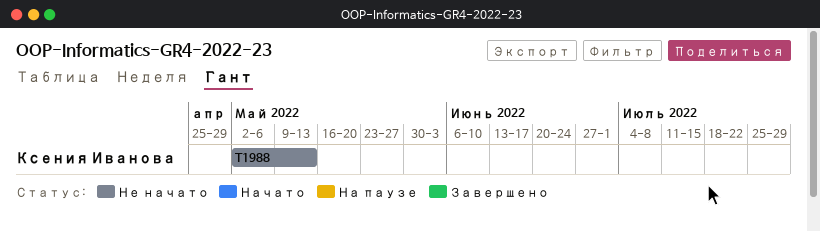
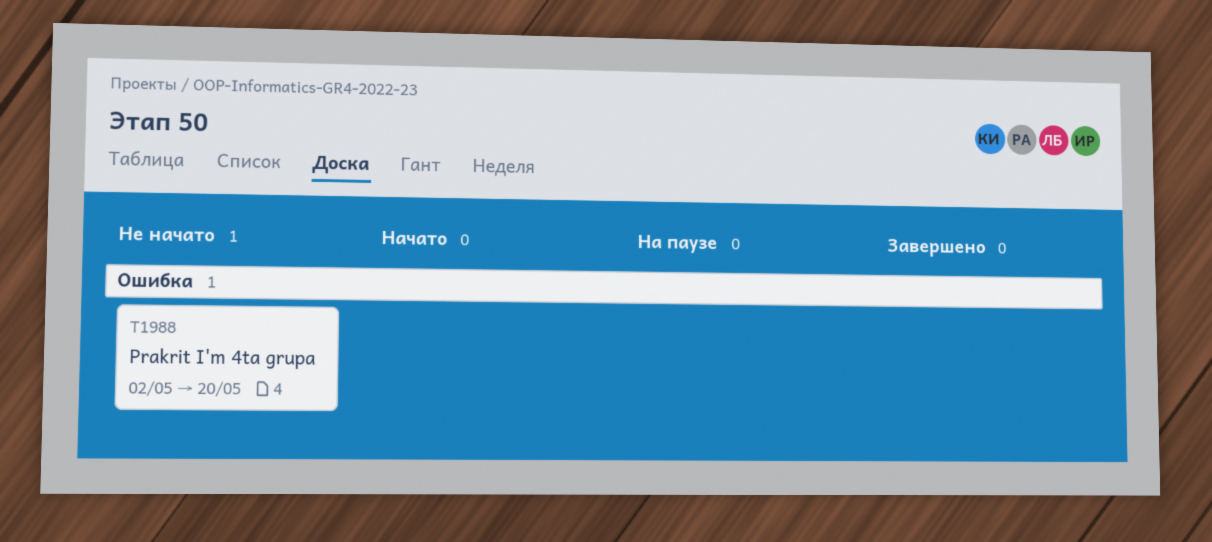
T1988, due: May 13 -> May 20

